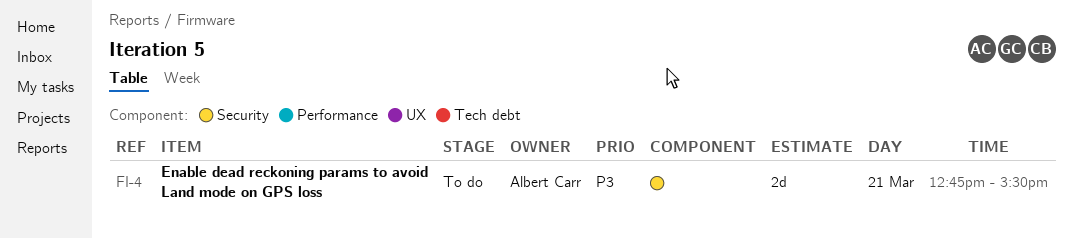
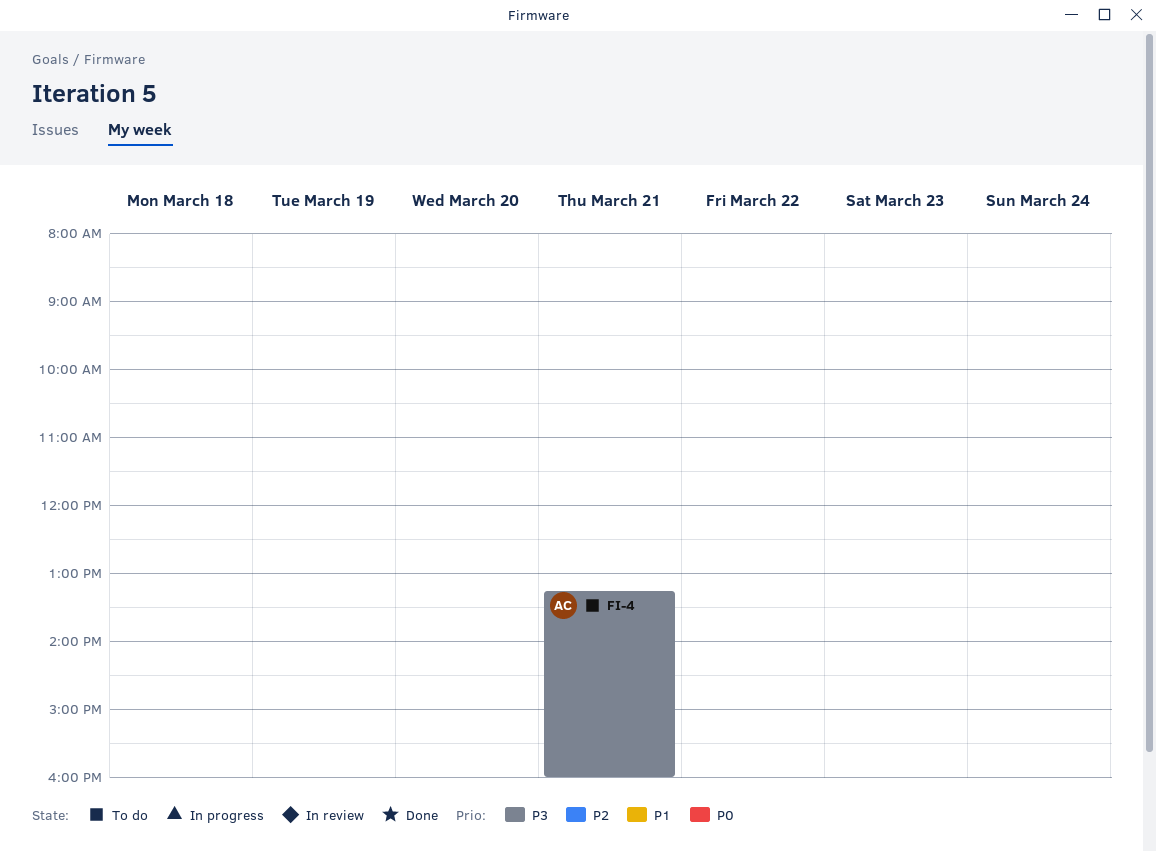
FI-4, begins: 12:45 -> 13:15
FI-4, ends: 15:30 -> 16:00

